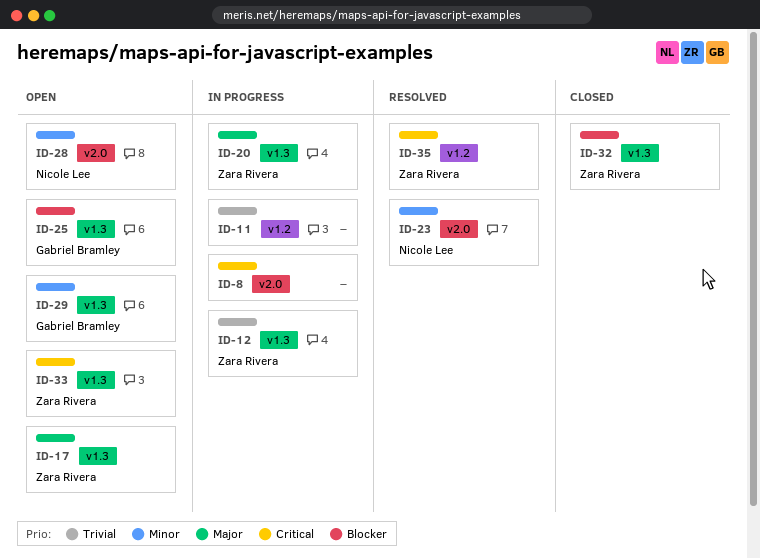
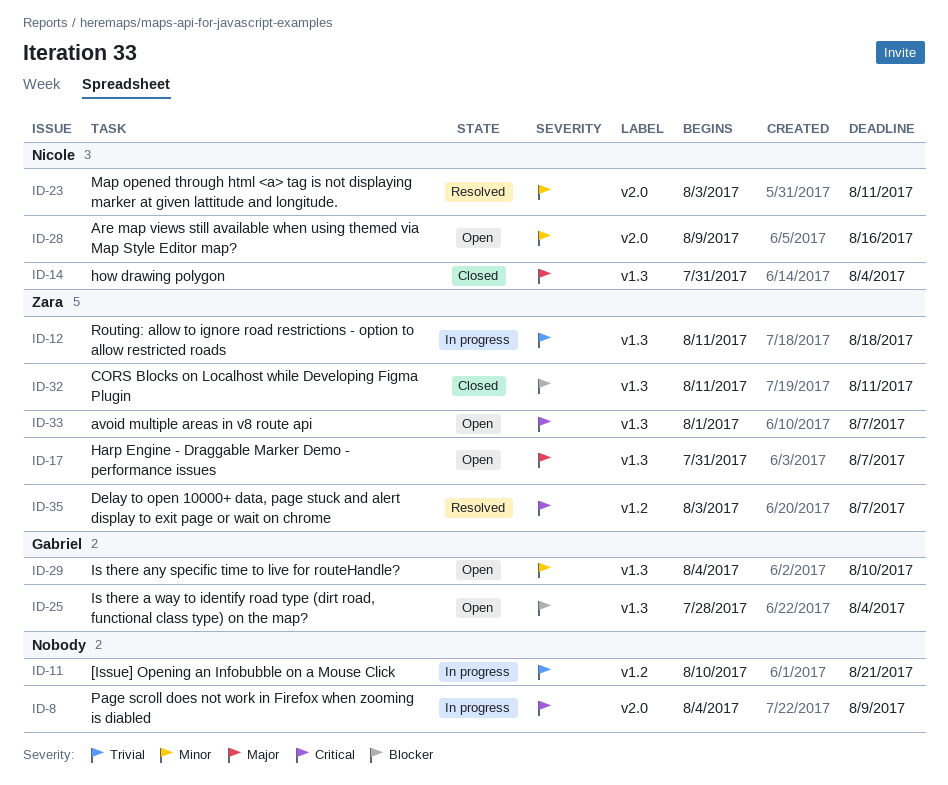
ID-14: none -> present
ID-20: present -> none

